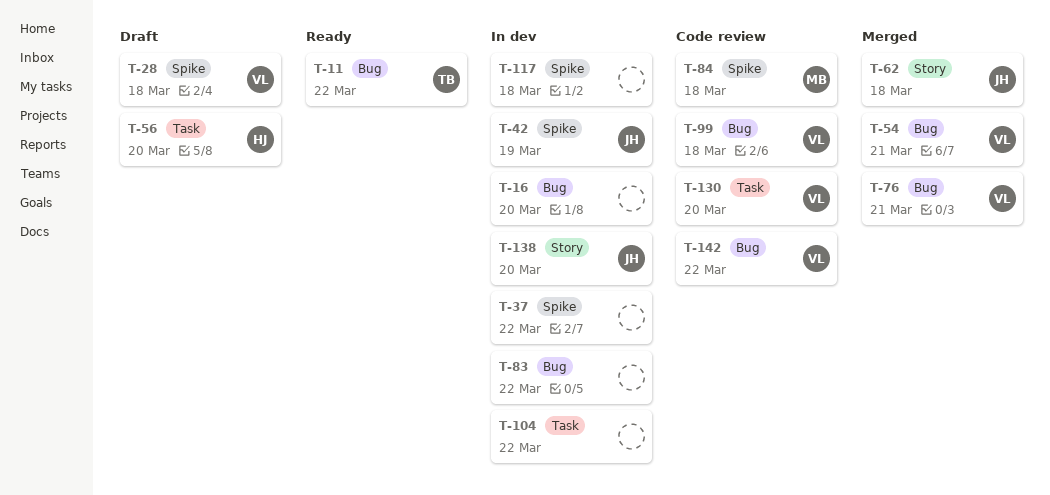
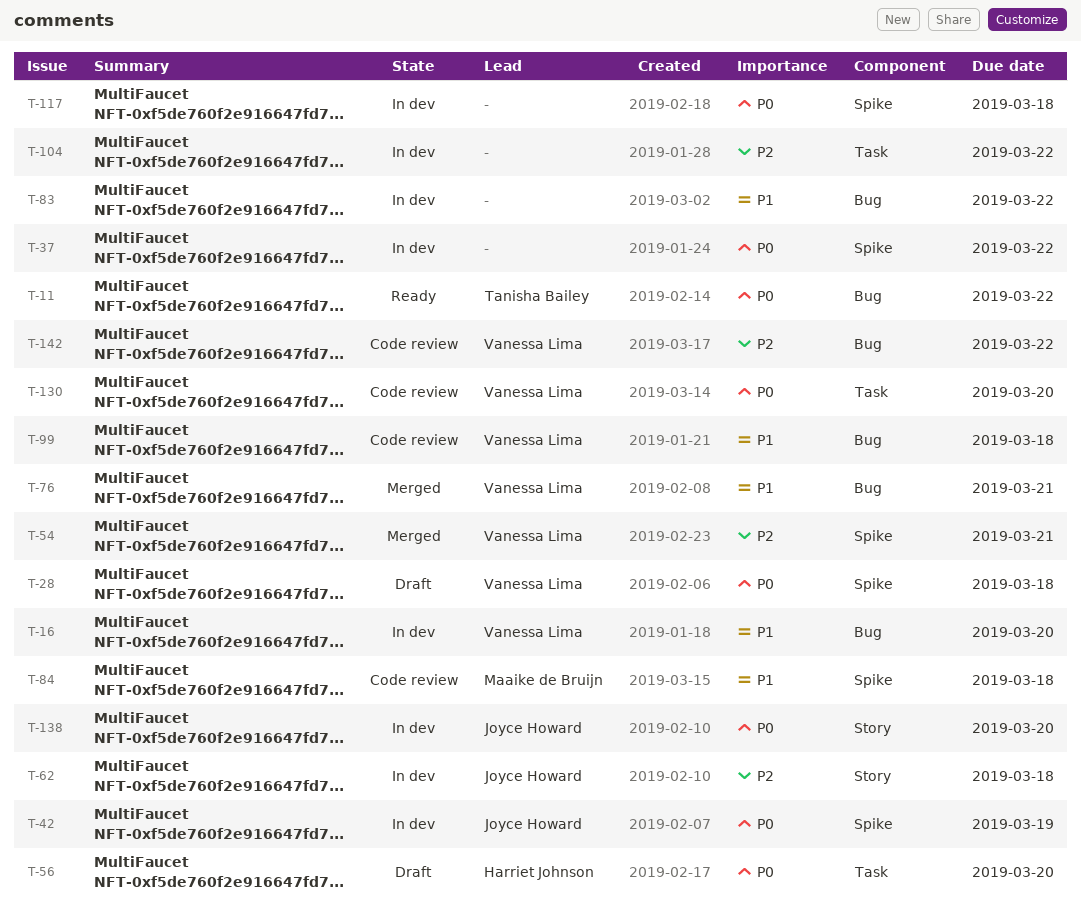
T-16, owner: none -> Vanessa Lima
T-54, label: Bug -> Spike
T-62, status: Merged -> In dev

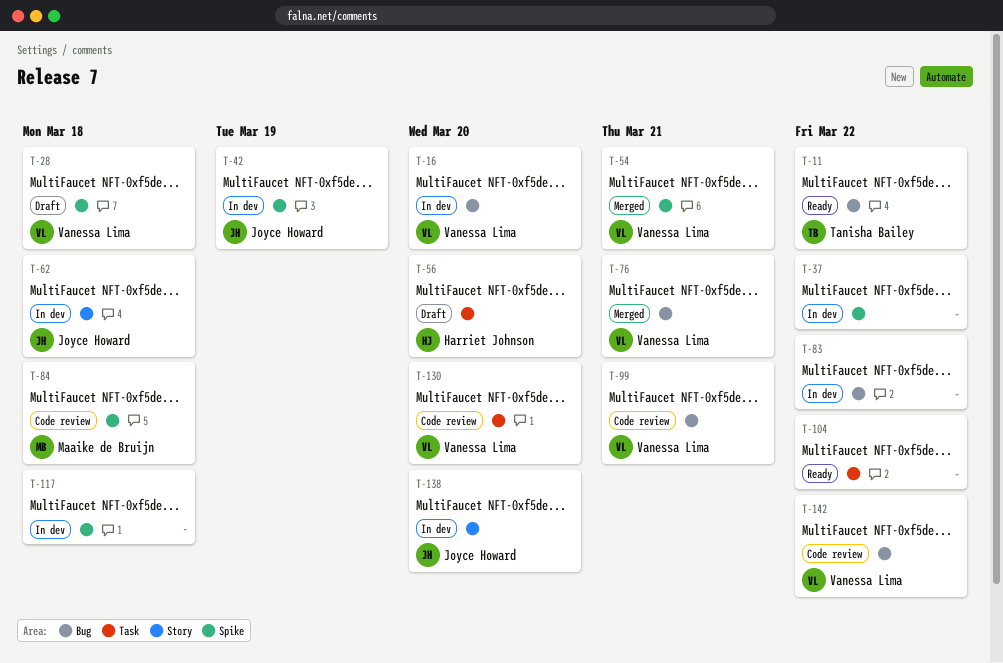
T-99, due: Mar 18 -> Mar 21
T-104, status: In dev -> Ready

